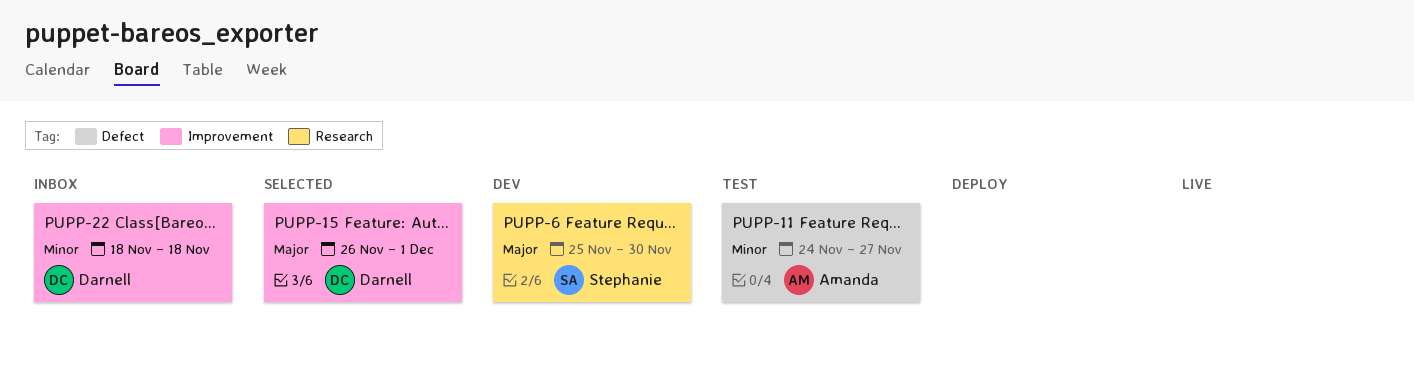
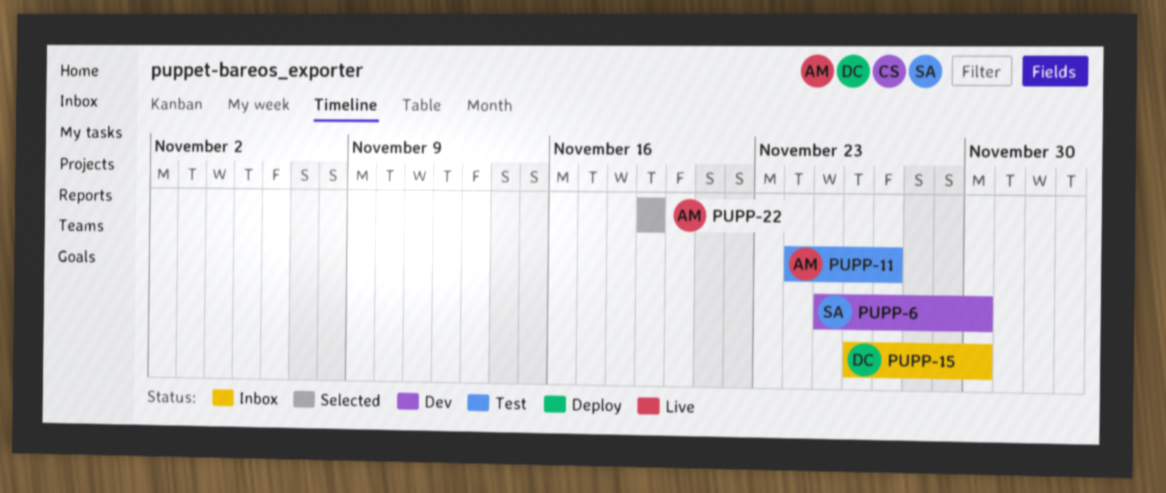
PUPP-15, status: Selected -> Inbox
PUPP-15, due: Dec 1 -> Nov 30
PUPP-22, status: Inbox -> Selected
PUPP-22, owner: Darnell -> Amanda
PUPP-22, start: Nov 18 -> Nov 19
PUPP-22, due: Nov 18 -> Nov 19

